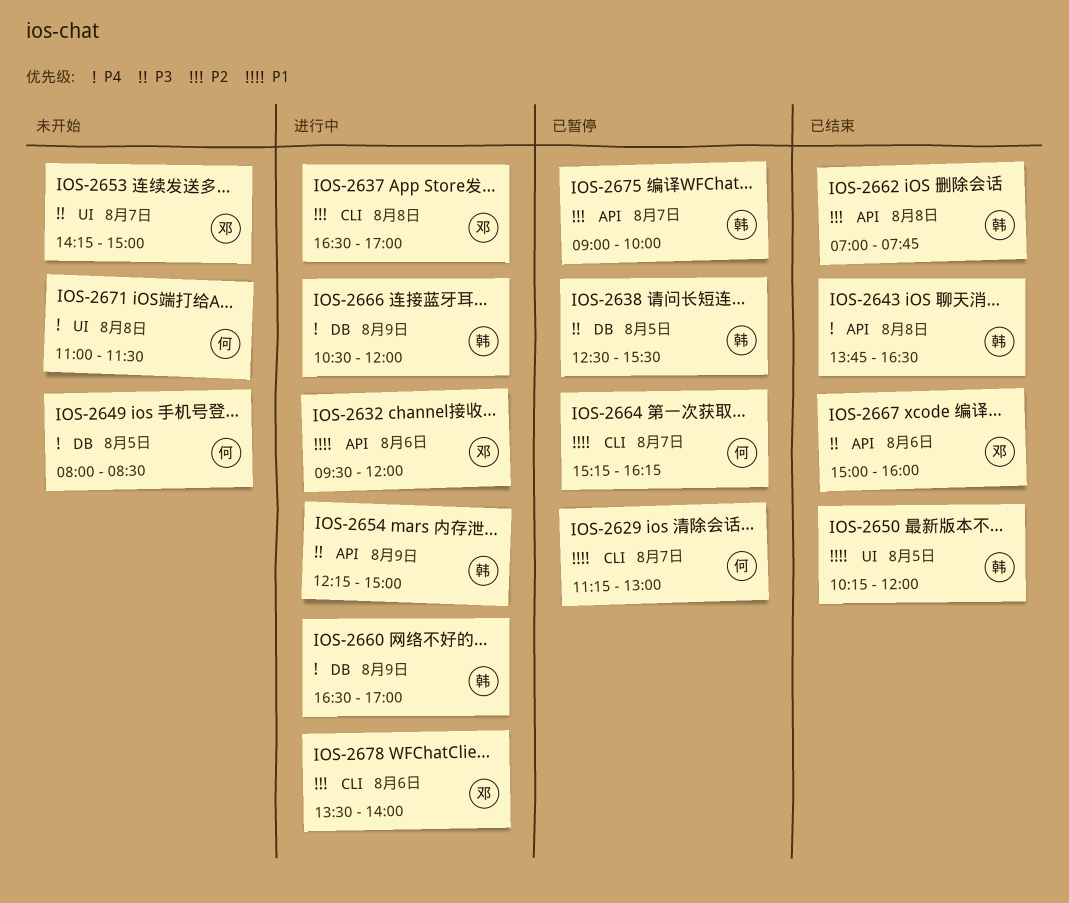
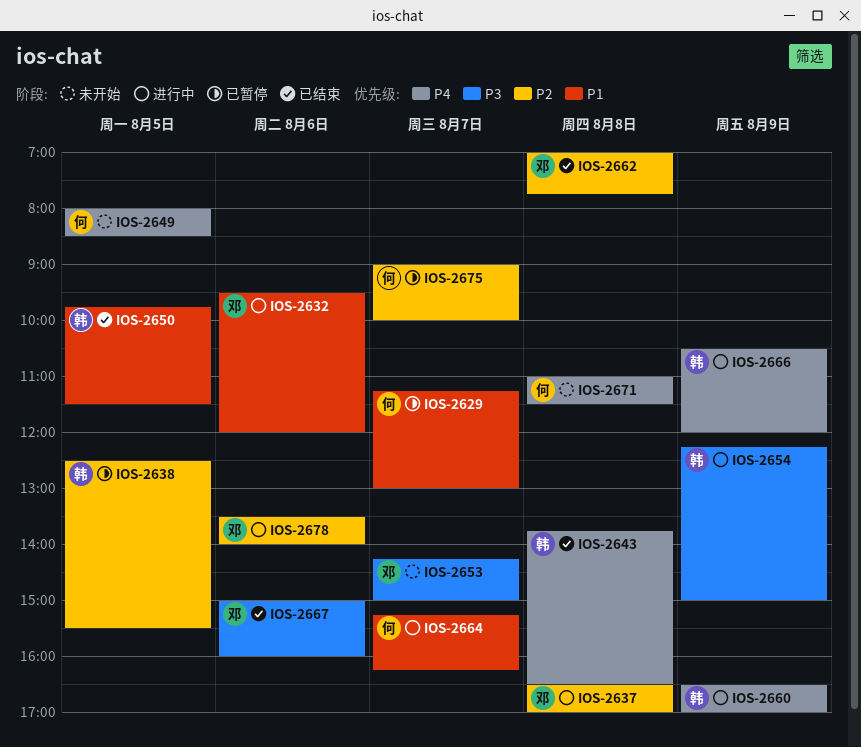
IOS-2638, priority: P3 -> P2
IOS-2650, begins: 10:15 -> 09:45
IOS-2650, ends: 12:00 -> 11:30
IOS-2662, owner: 韩 -> 邓
IOS-2664, status: 已暂停 -> 进行中
IOS-2675, owner: 韩 -> 何

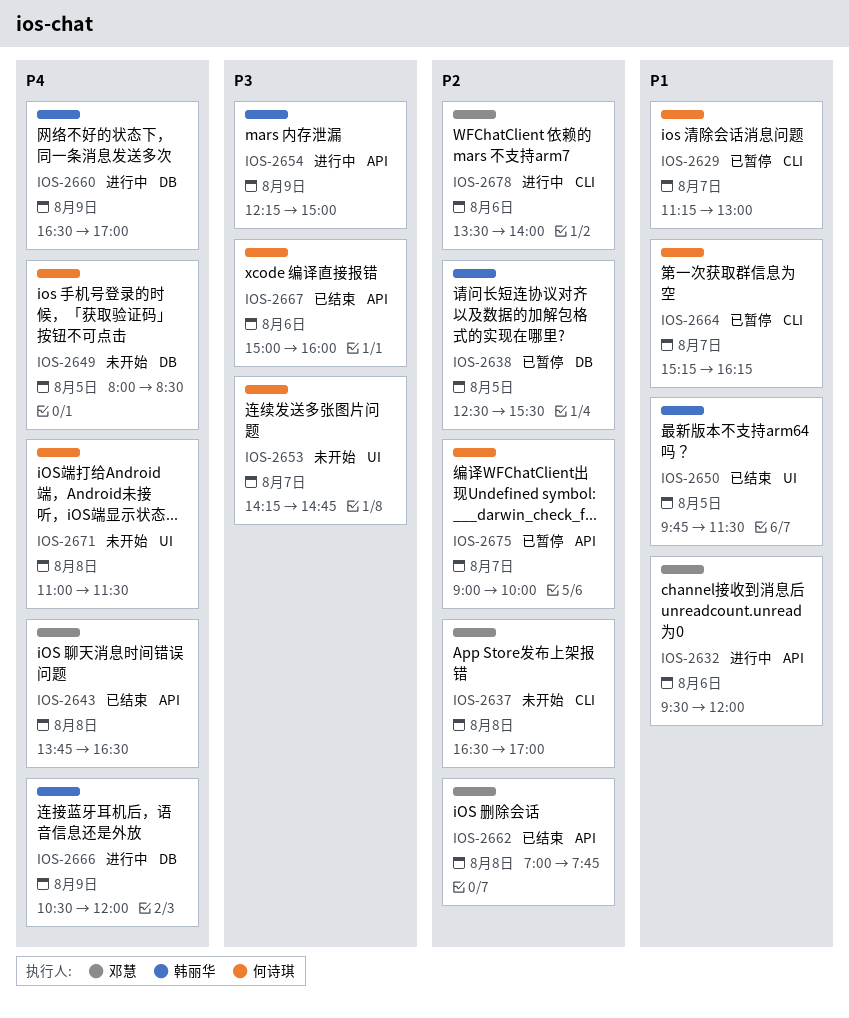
IOS-2637, status: 进行中 -> 未开始
IOS-2643, owner: 韩丽华 -> 邓慧
IOS-2653, owner: 邓慧 -> 何诗琪
IOS-2653, ends: 15:00 -> 14:45
IOS-2664, status: 进行中 -> 已暂停
IOS-2667, owner: 邓慧 -> 何诗琪

